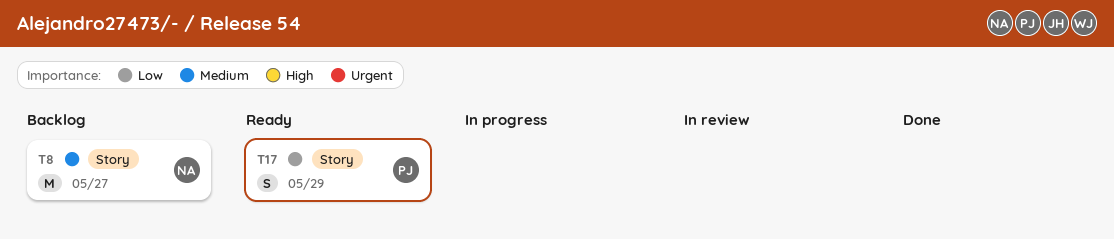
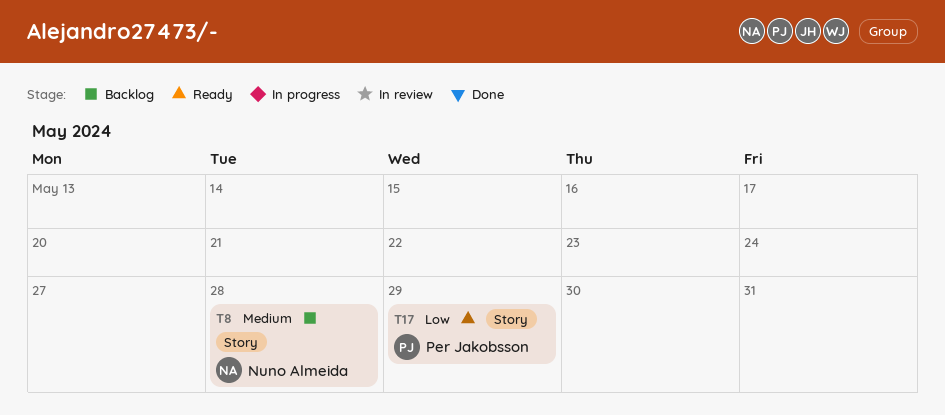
T8, due: May 27 -> May 28

